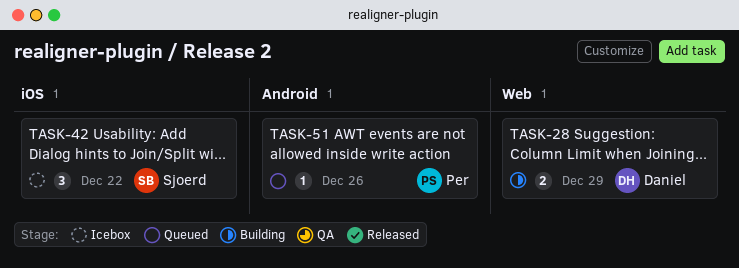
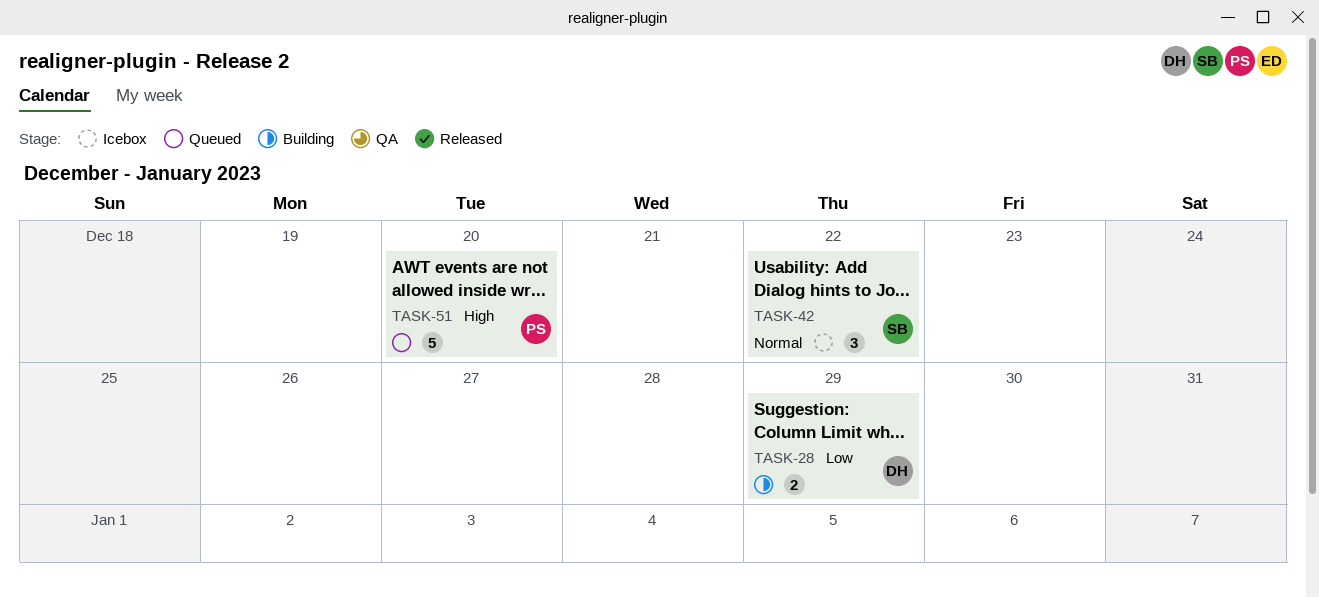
TASK-51, estimate: 1 -> 5
TASK-51, due: Dec 26 -> Dec 20

